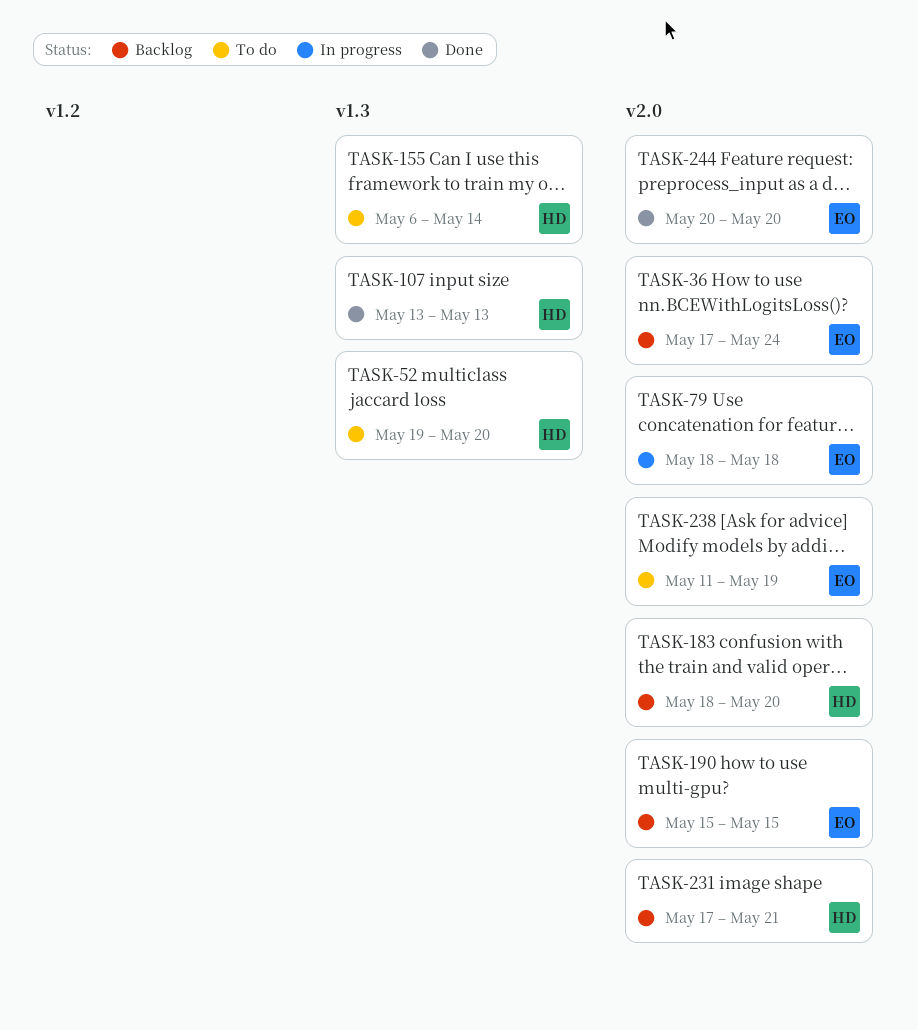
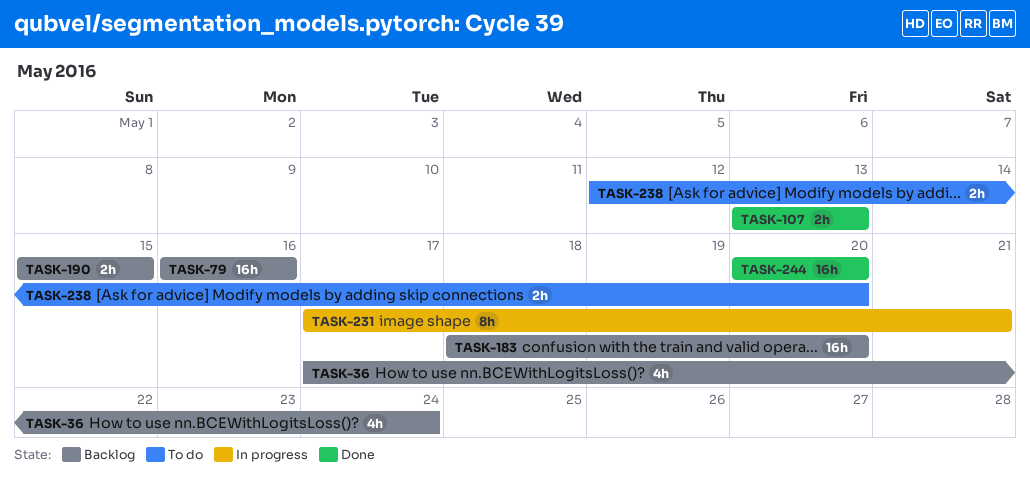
TASK-52: present -> none
TASK-79, status: In progress -> Backlog
TASK-79, start: May 18 -> May 16
TASK-79, due: May 18 -> May 16
TASK-155: present -> none
TASK-231, status: Backlog -> In progress
TASK-238, start: May 11 -> May 12
TASK-238, due: May 19 -> May 20

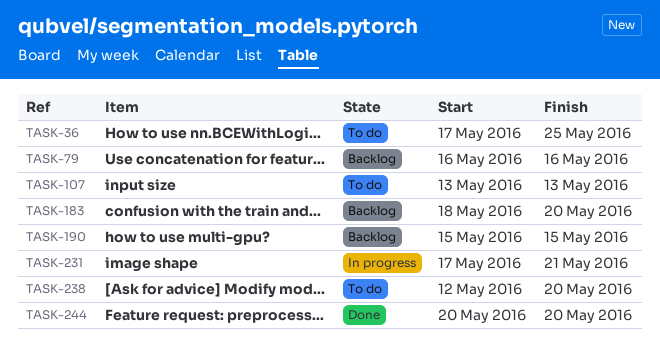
TASK-36, status: Backlog -> To do
TASK-36, due: May 24 -> May 25
TASK-107, status: Done -> To do

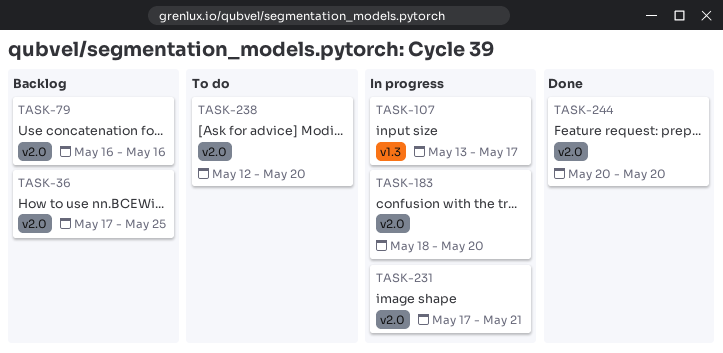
TASK-36, status: To do -> Backlog
TASK-107, status: To do -> In progress
TASK-107, due: May 13 -> May 17
TASK-183, status: Backlog -> In progress
TASK-190: present -> none

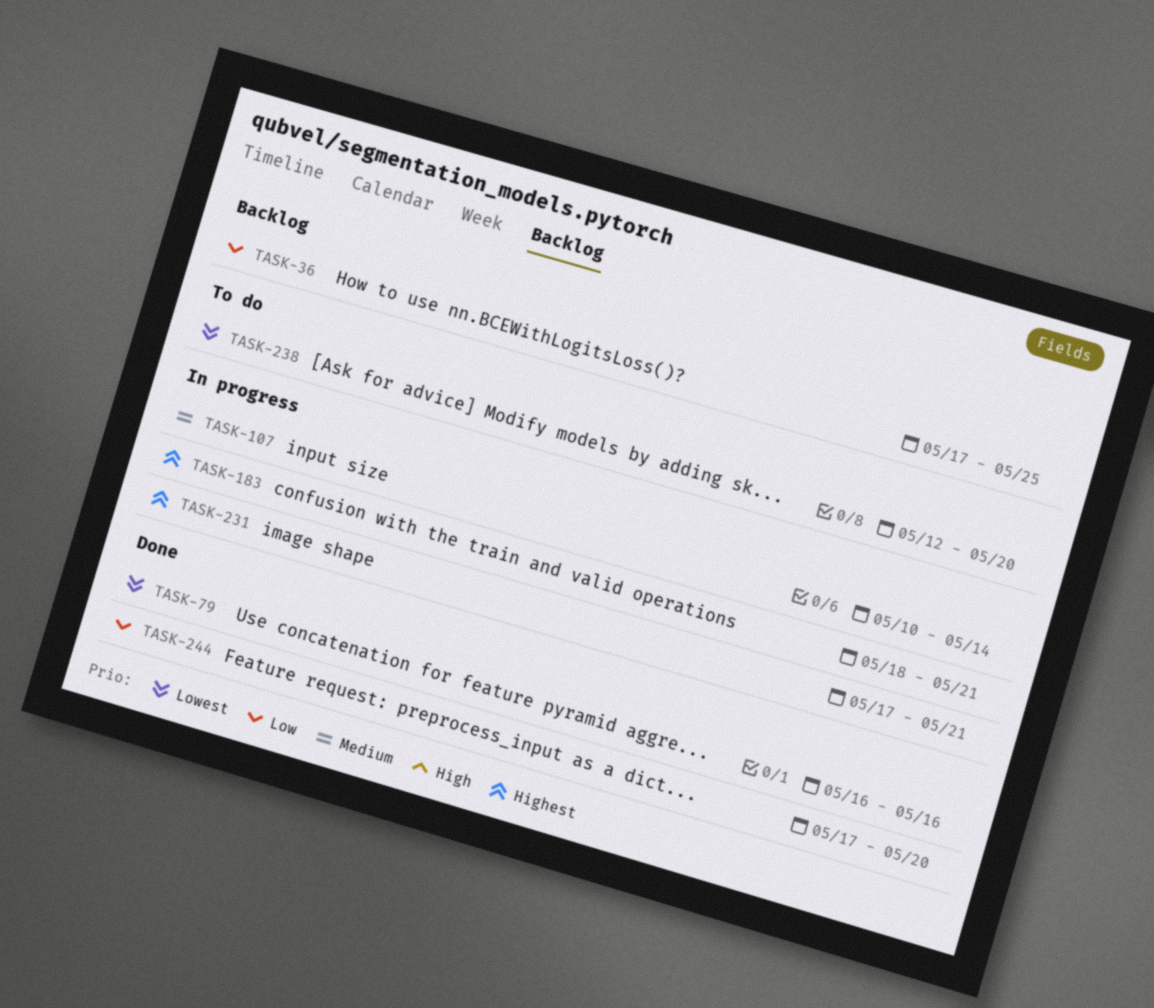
TASK-79, status: Backlog -> Done
TASK-107, start: May 13 -> May 10
TASK-107, due: May 17 -> May 14
TASK-183, due: May 20 -> May 21
TASK-244, start: May 20 -> May 17

